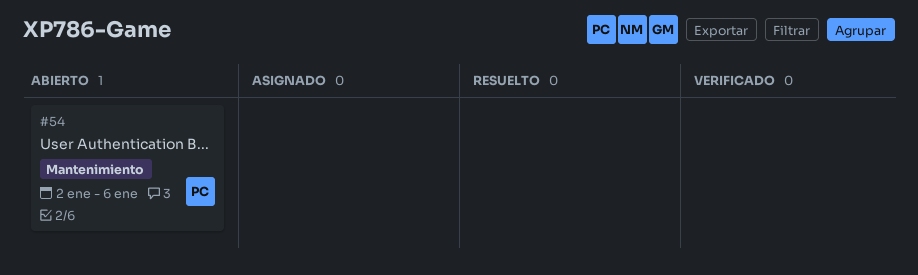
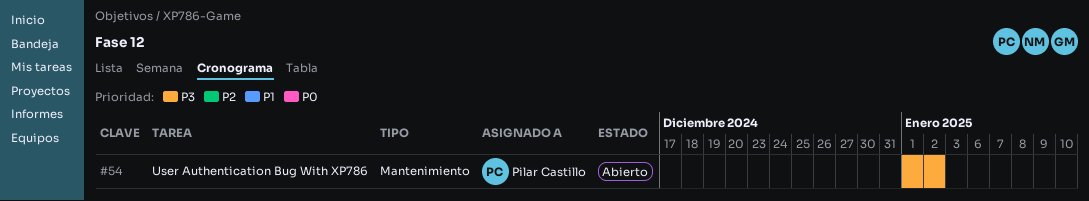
#54, start: Jan 2 -> Jan 1
#54, due: Jan 6 -> Jan 2

